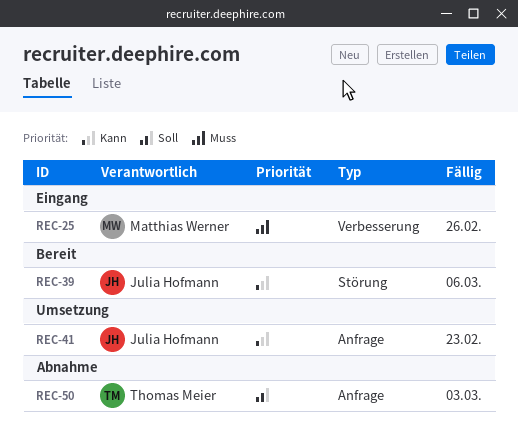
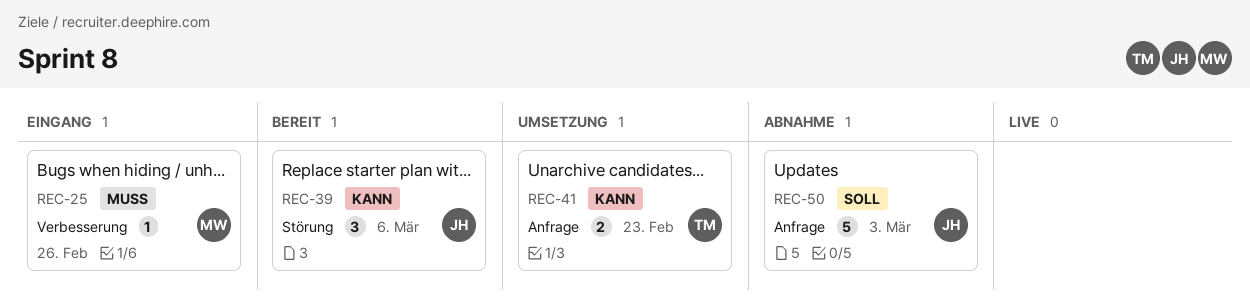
REC-41, owner: Julia Hofmann -> Thomas Meier
REC-50, owner: Thomas Meier -> Julia Hofmann

